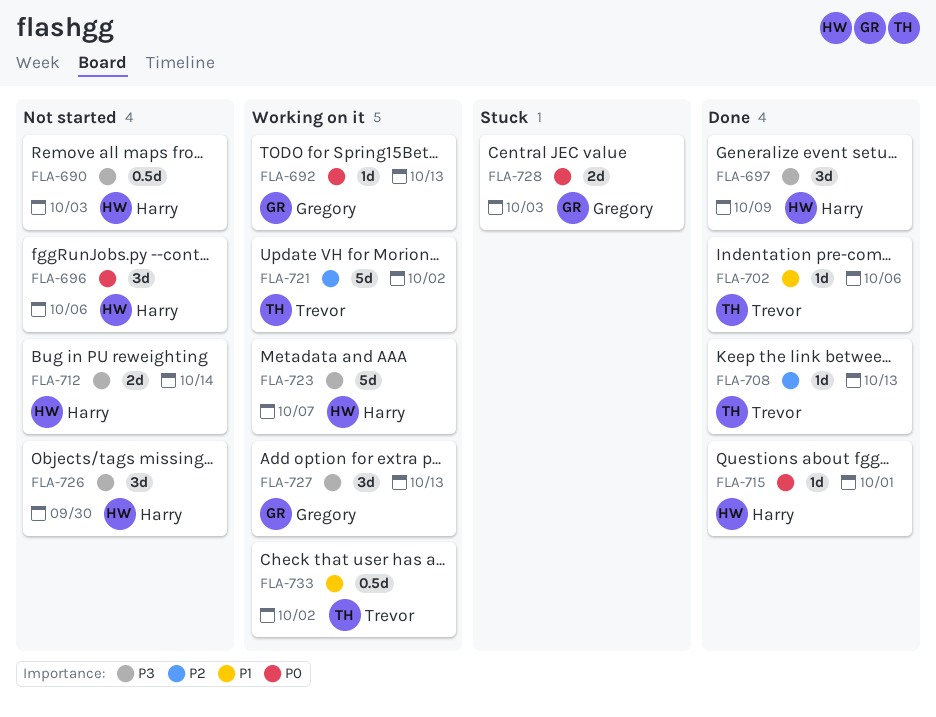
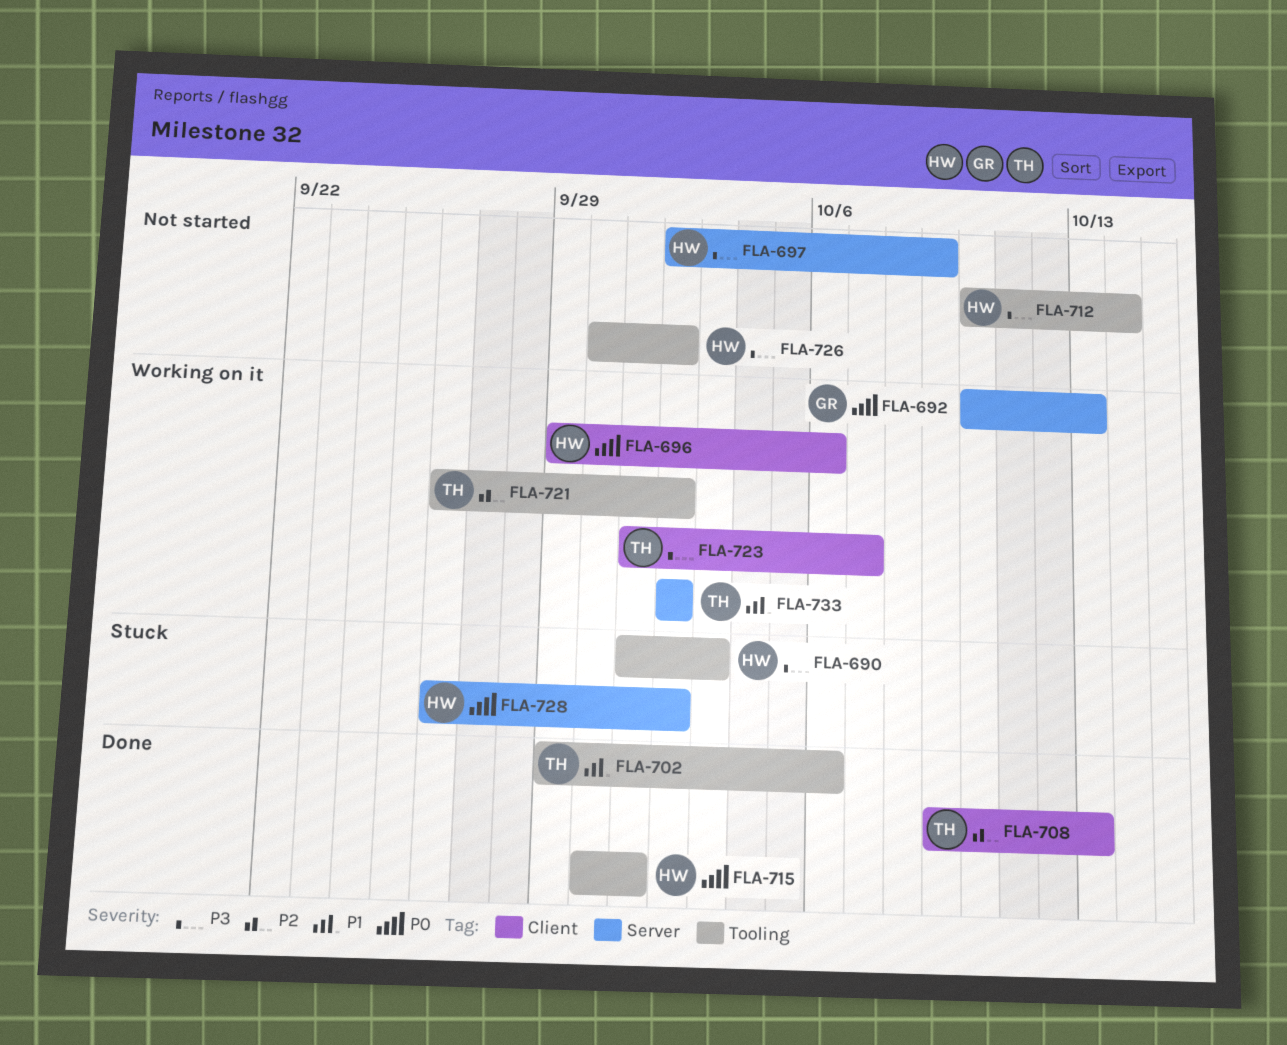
FLA-690, status: Not started -> Stuck
FLA-696, status: Not started -> Working on it
FLA-697, status: Done -> Not started
FLA-723, owner: Harry -> Trevor
FLA-726, due: Sep 30 -> Oct 2
FLA-727: present -> none
FLA-728, owner: Gregory -> Harry
FLA-728, due: Oct 3 -> Oct 2

